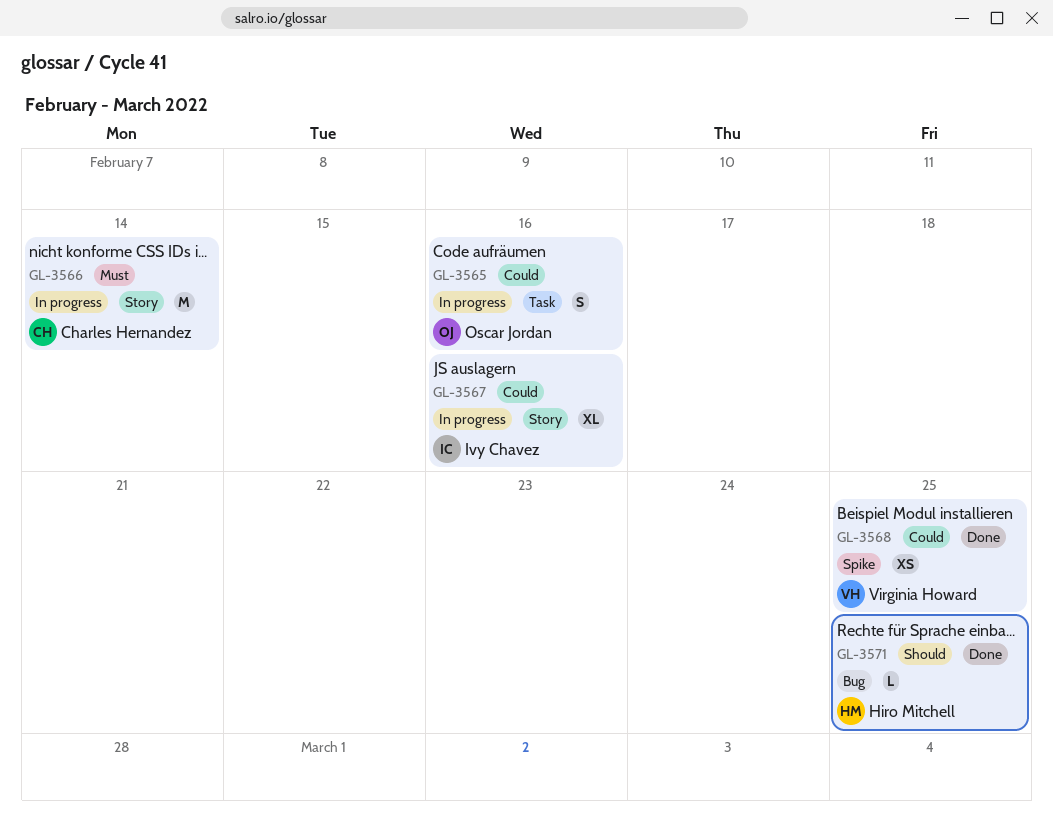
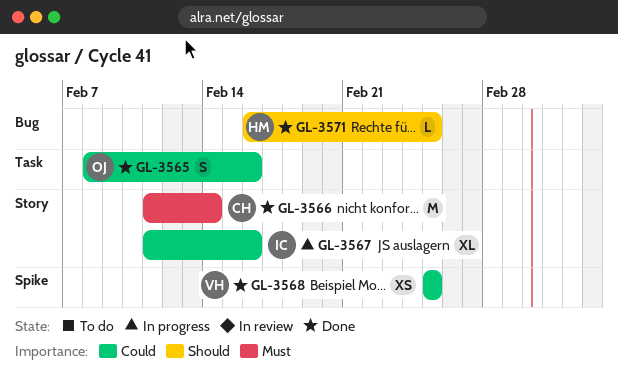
GL-3565, status: In progress -> Done
GL-3566, status: In progress -> Done

